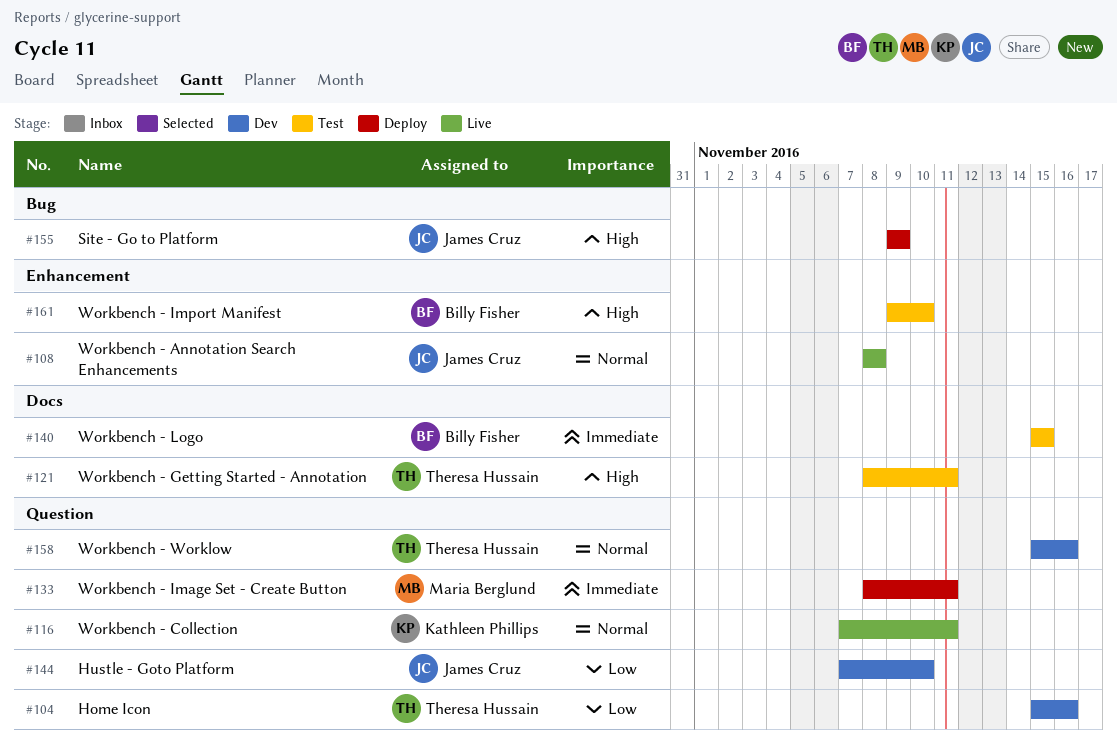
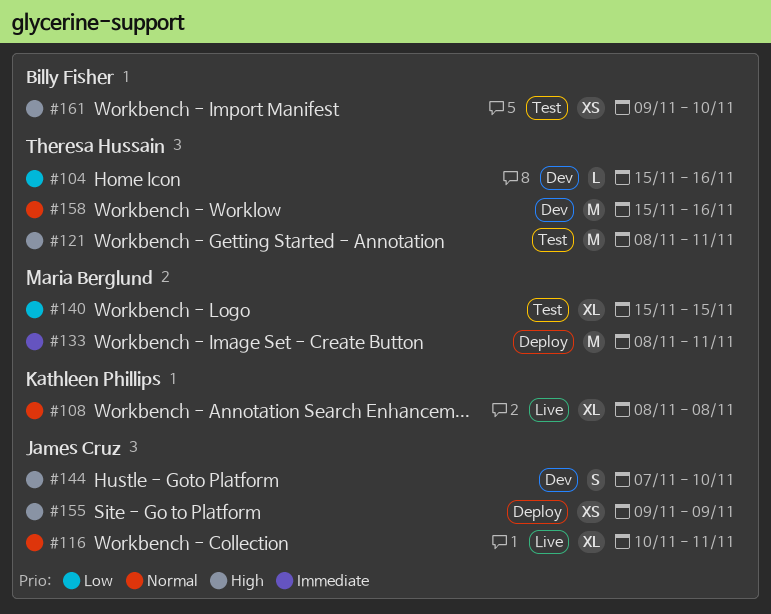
#108, owner: James Cruz -> Kathleen Phillips
#116, owner: Kathleen Phillips -> James Cruz
#116, start: Nov 7 -> Nov 10
#140, owner: Billy Fisher -> Maria Berglund
#140, priority: Immediate -> Low
#144, priority: Low -> High

